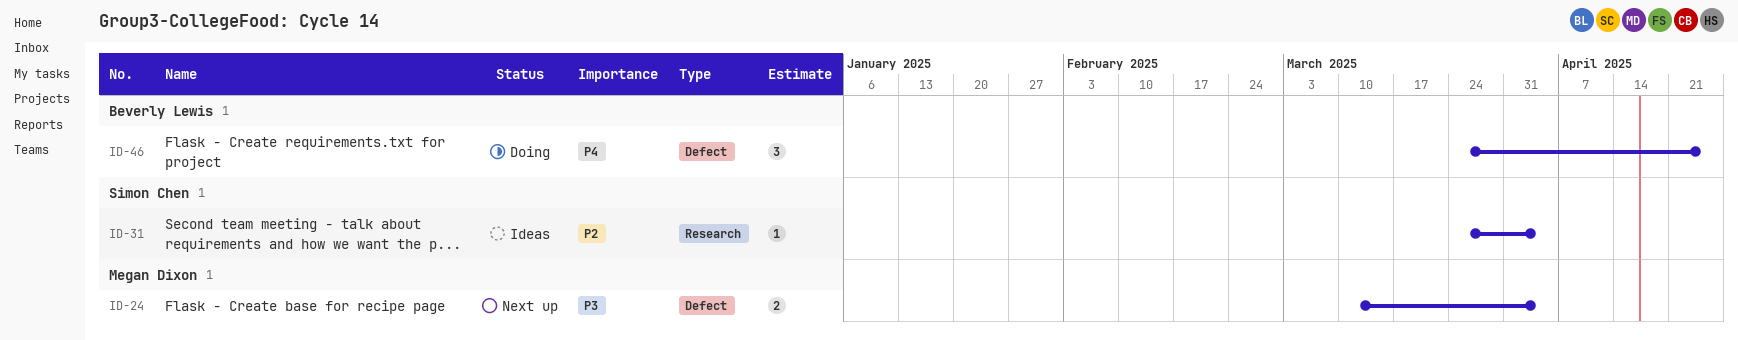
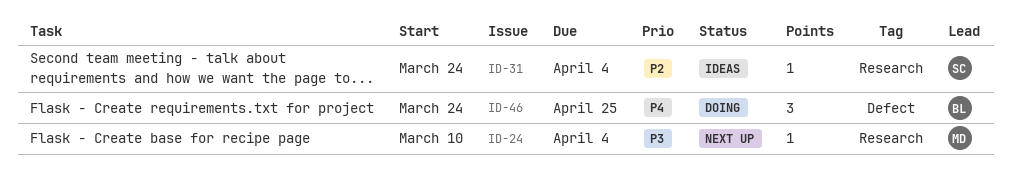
ID-24, label: Defect -> Research
ID-24, estimate: 2 -> 1

